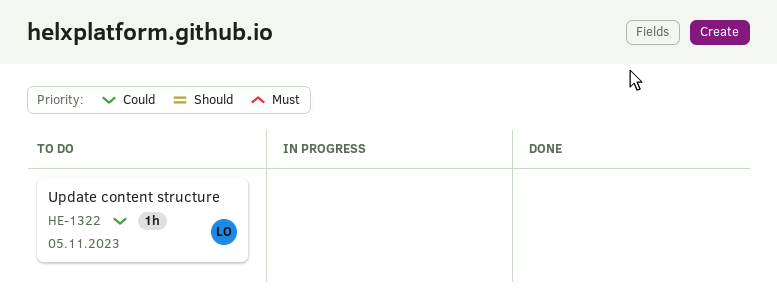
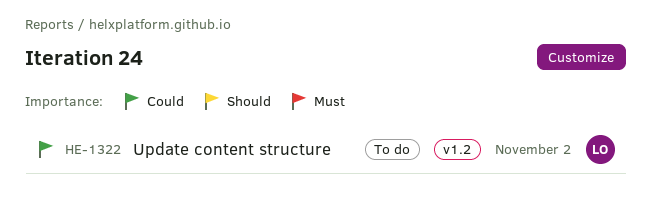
HE-1322, due: Nov 5 -> Nov 2

